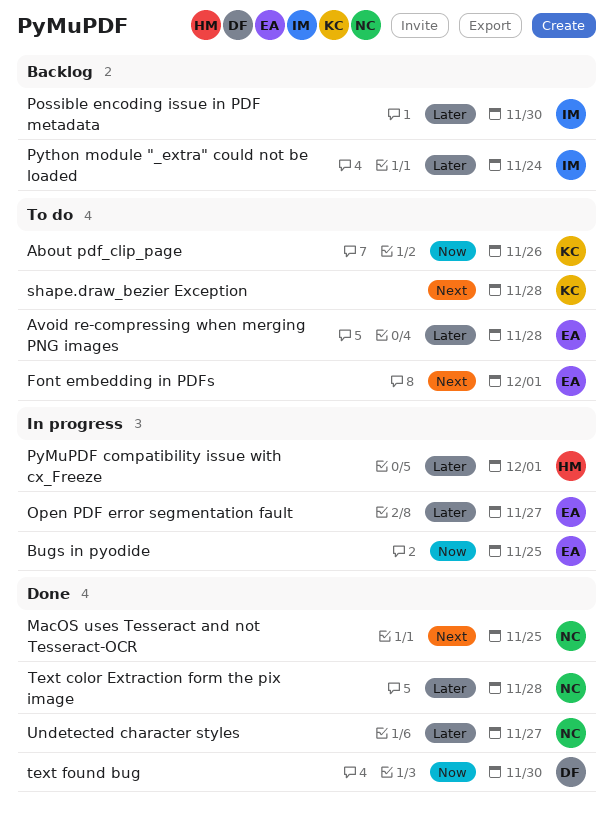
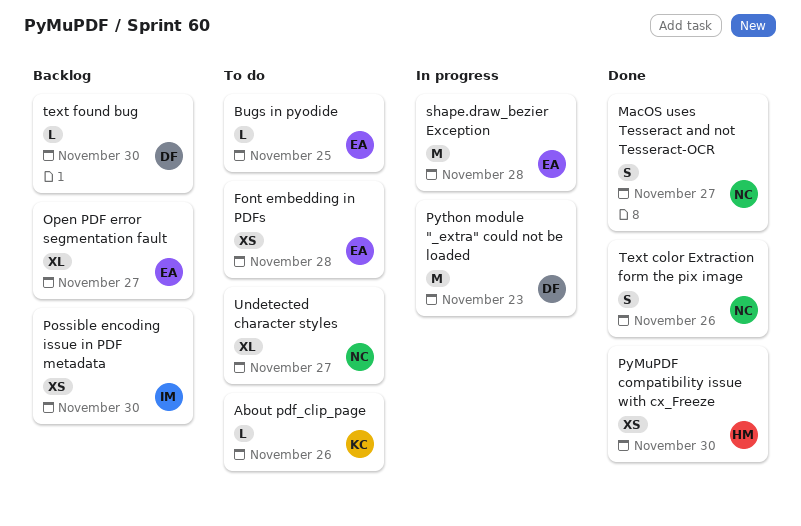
Avoid re-compressing when merging PNG images: present -> none
Bugs in pyodide, status: In progress -> To do
Font embedding in PDFs, due: Dec 1 -> Nov 28
MacOS uses Tesseract and not Tesseract-OCR, due: Nov 25 -> Nov 27
Open PDF error segmentation fault, status: In progress -> Backlog
PyMuPDF compatibility issue with cx_Freeze, status: In progress -> Done
PyMuPDF compatibility issue with cx_Freeze, due: Dec 1 -> Nov 30
Python module "_extra" could not be loaded, status: Backlog -> In progress
Python module "_extra" could not be loaded, owner: IM -> DF
Python module "_extra" could not be loaded, due: Nov 24 -> Nov 23
shape.draw_bezier Exception, status: To do -> In progress
shape.draw_bezier Exception, owner: KC -> EA
Text color Extraction form the pix image, due: Nov 28 -> Nov 26
text found bug, status: Done -> Backlog
Undetected character styles, status: Done -> To do

